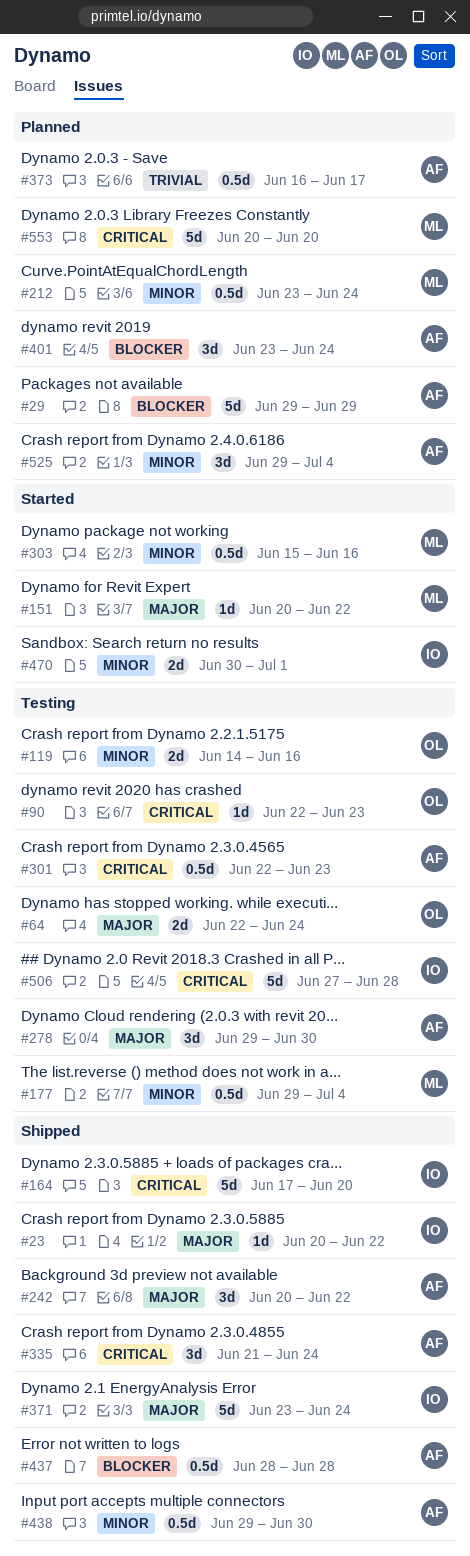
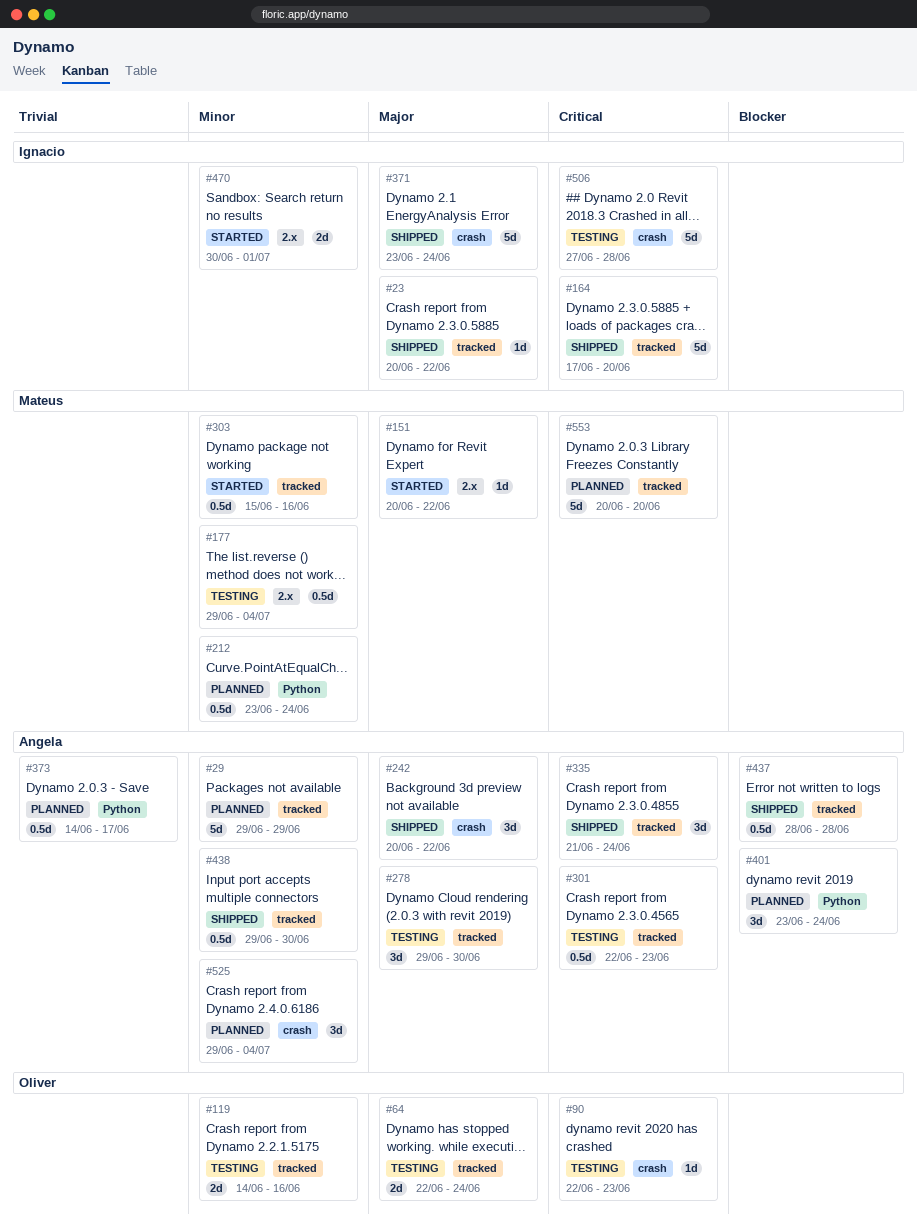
#29, priority: Blocker -> Minor
#373, start: Jun 16 -> Jun 14

